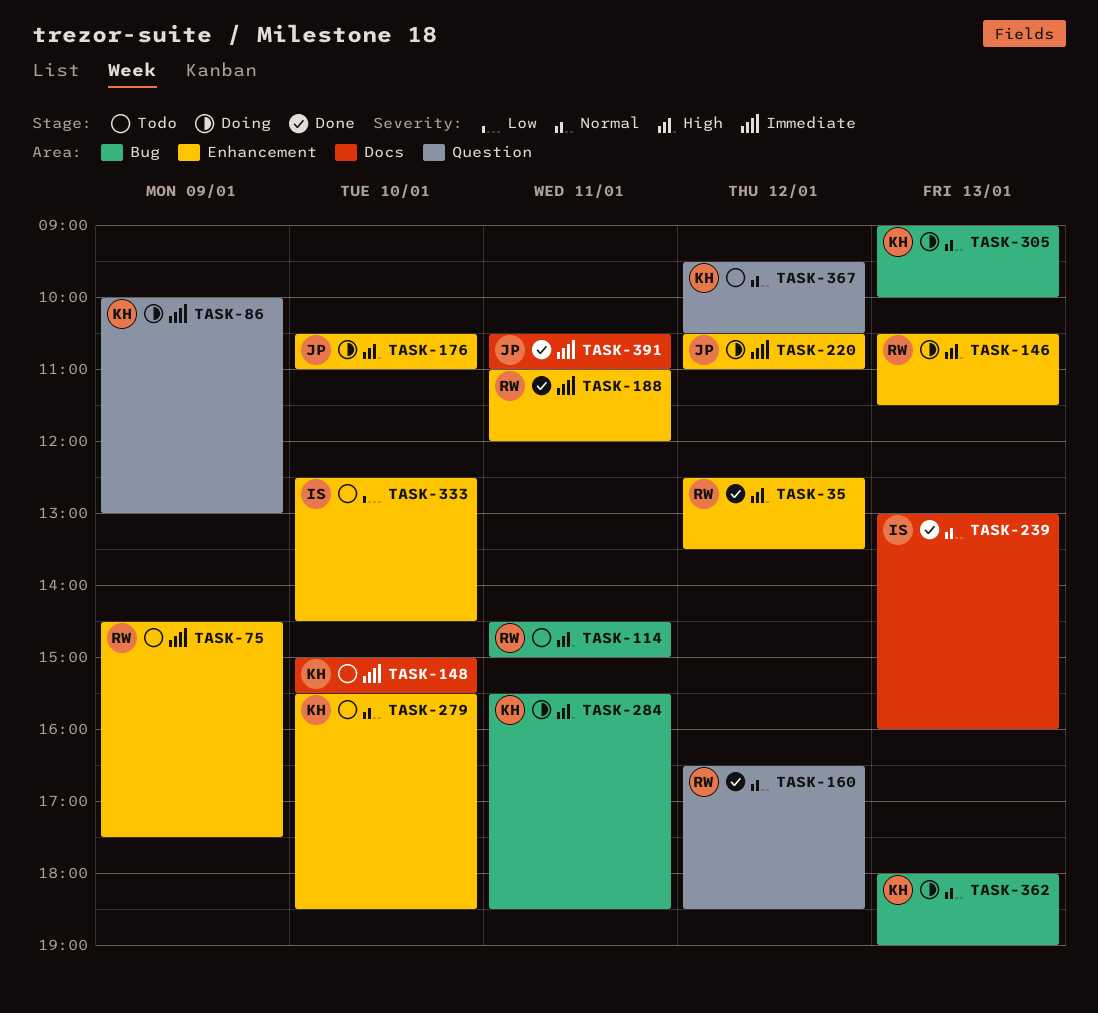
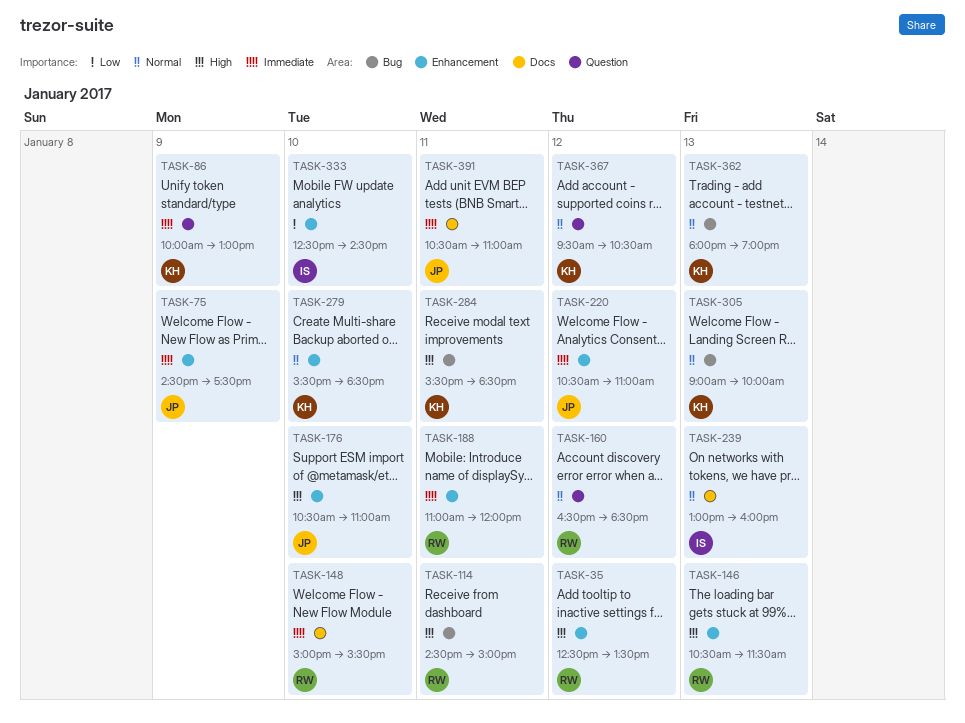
TASK-75, owner: RW -> JP
TASK-148, owner: KH -> RW

